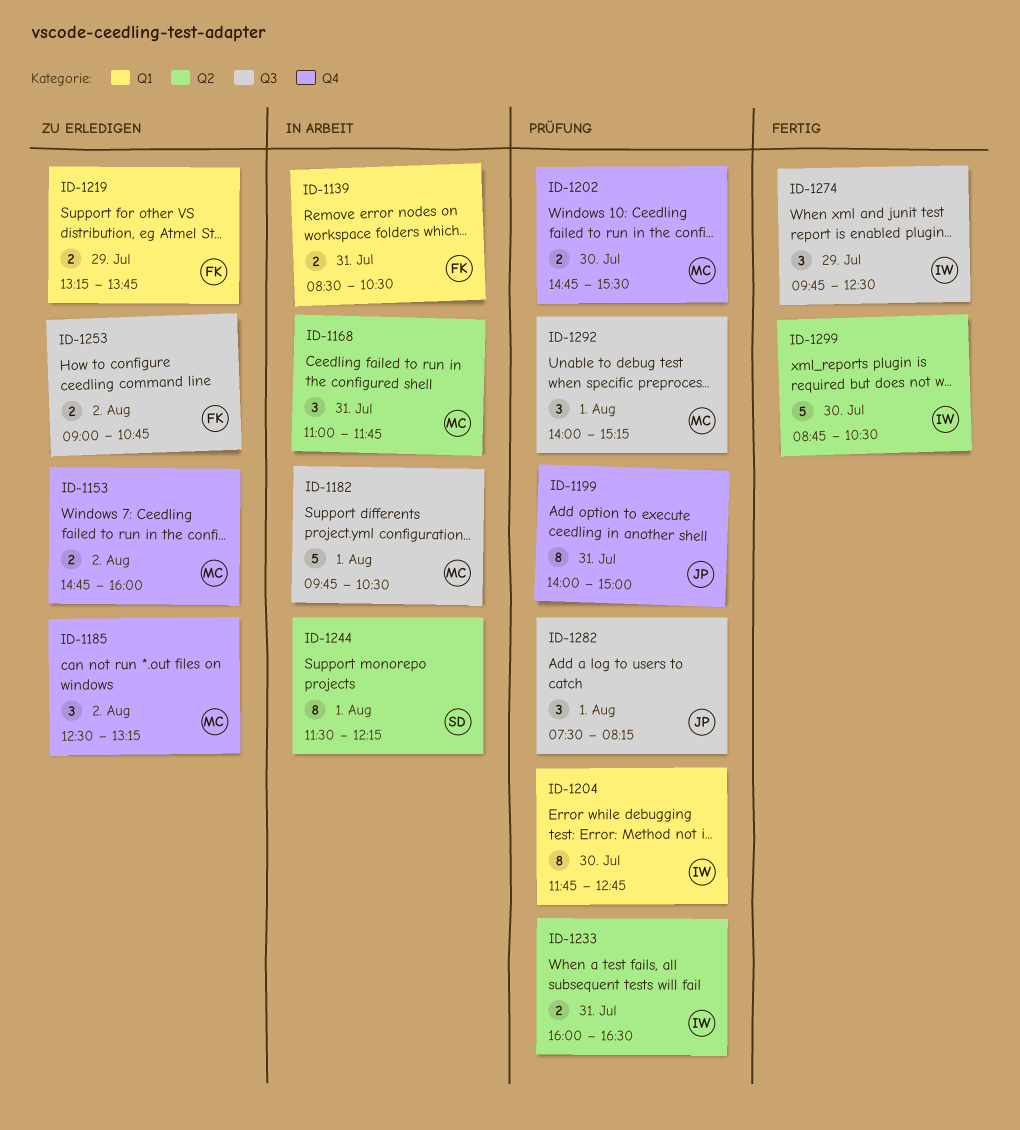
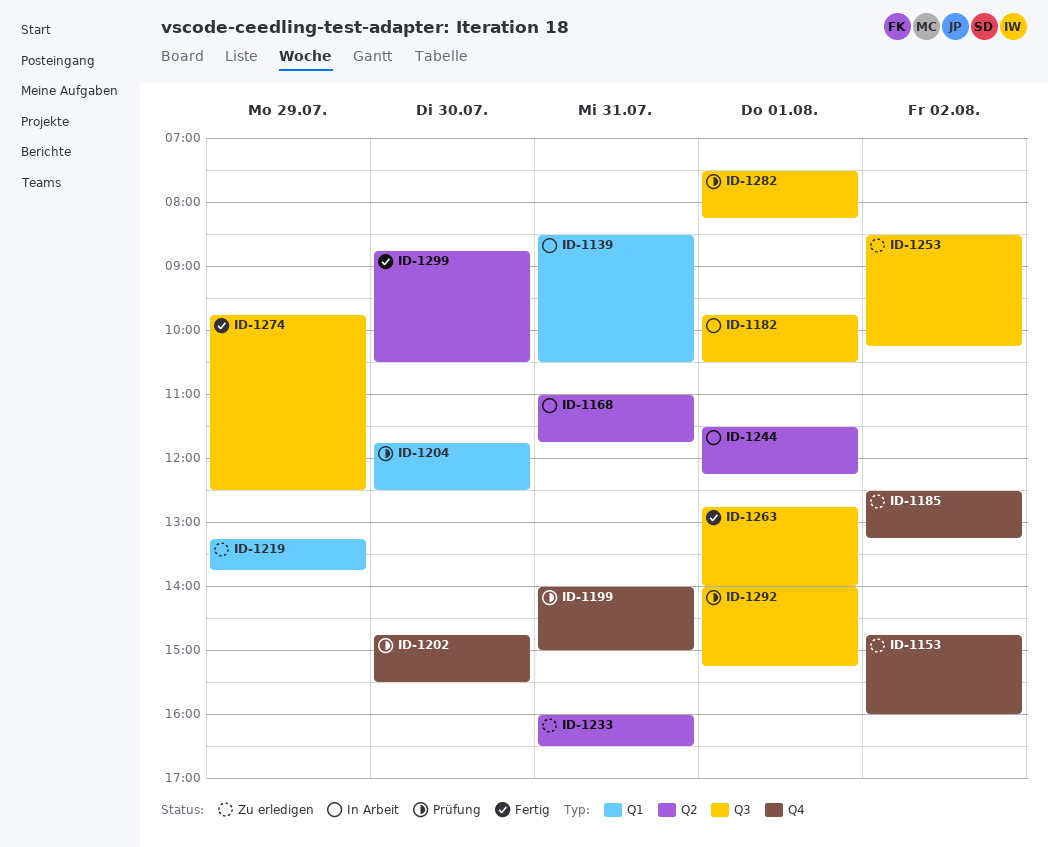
ID-1204, ends: 12:45 -> 12:30
ID-1233, status: Prüfung -> Zu erledigen
ID-1253, begins: 09:00 -> 08:30
ID-1253, ends: 10:45 -> 10:15
ID-1263: none -> present

